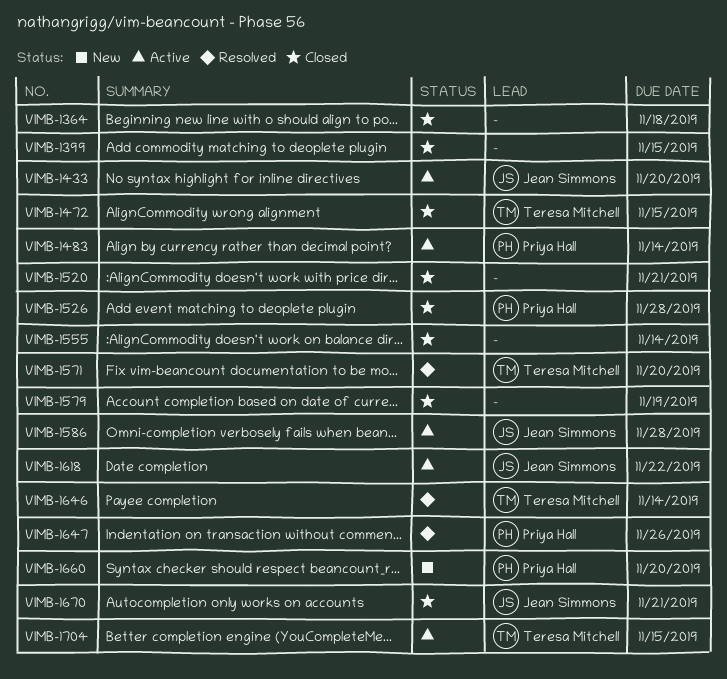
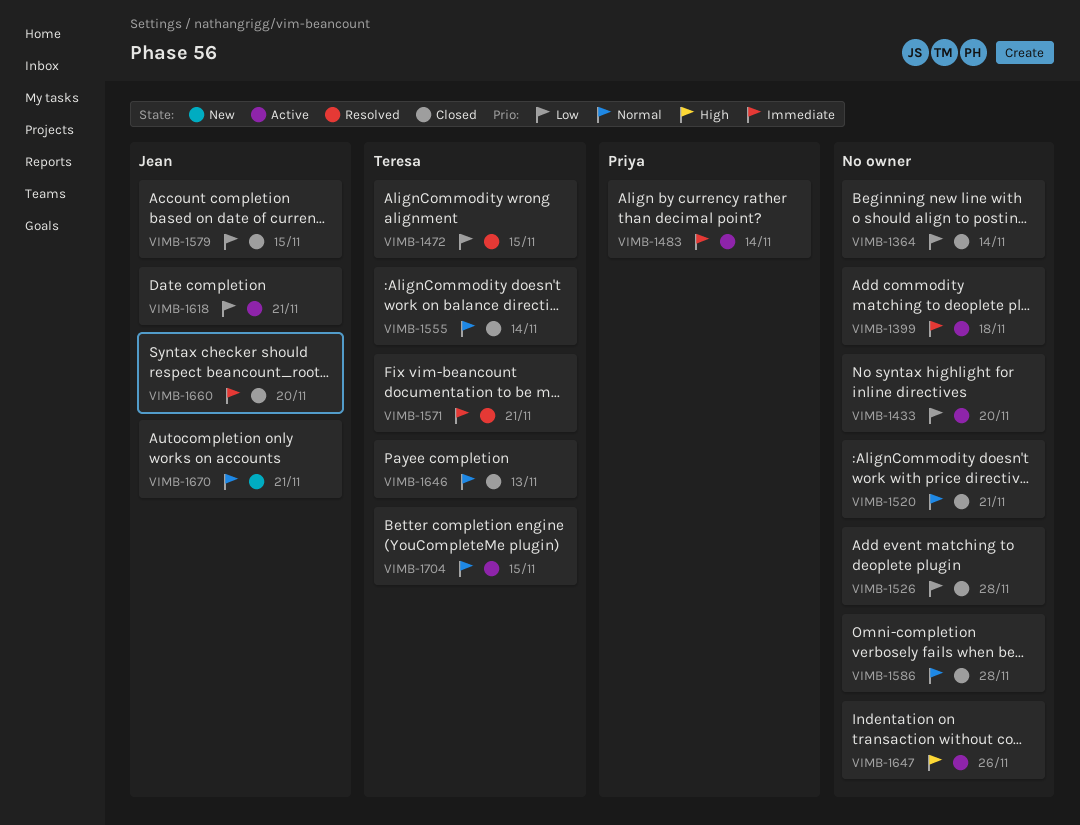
VIMB-1364, due: Nov 18 -> Nov 14
VIMB-1399, status: Closed -> Active
VIMB-1399, due: Nov 15 -> Nov 18
VIMB-1433, owner: Jean Simmons -> none
VIMB-1472, status: Closed -> Resolved
VIMB-1526, owner: Priya Hall -> none
VIMB-1555, owner: none -> Teresa Mitchell
VIMB-1571, due: Nov 20 -> Nov 21
VIMB-1579, owner: none -> Jean Simmons
VIMB-1579, due: Nov 19 -> Nov 15
VIMB-1586, status: Active -> Closed
VIMB-1586, owner: Jean Simmons -> none
VIMB-1618, due: Nov 22 -> Nov 21
VIMB-1646, status: Resolved -> Closed
VIMB-1646, due: Nov 14 -> Nov 13
VIMB-1647, status: Resolved -> Active
VIMB-1647, owner: Priya Hall -> none
VIMB-1660, status: New -> Closed
VIMB-1660, owner: Priya Hall -> Jean Simmons
VIMB-1670, status: Closed -> New

